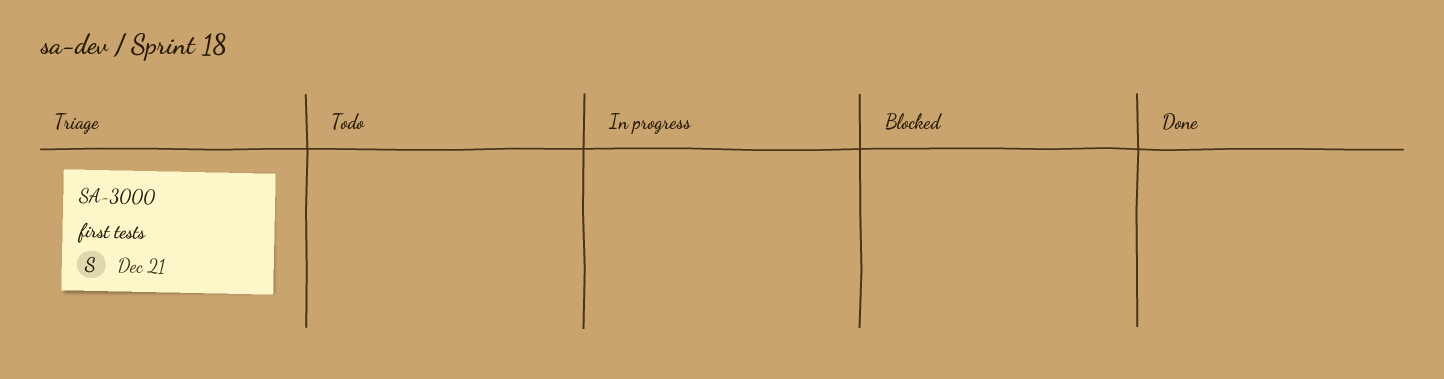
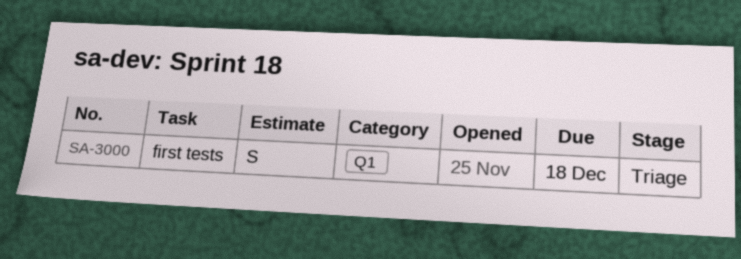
SA-3000, due: Dec 21 -> Dec 18

